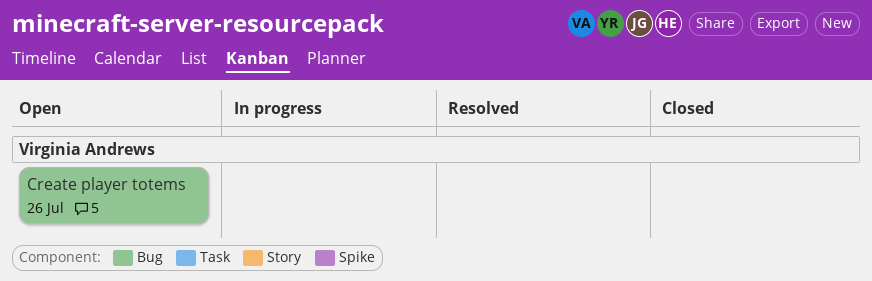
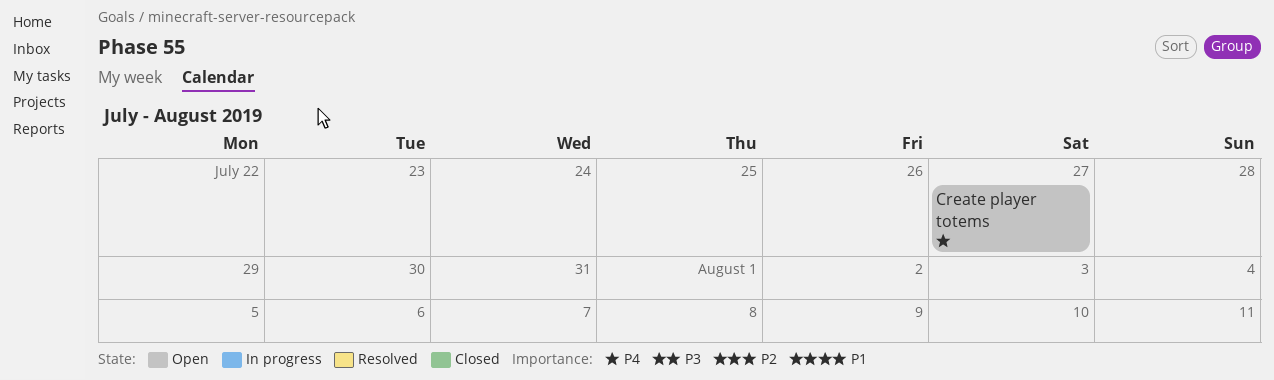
Create player totems, due: Jul 26 -> Jul 27

